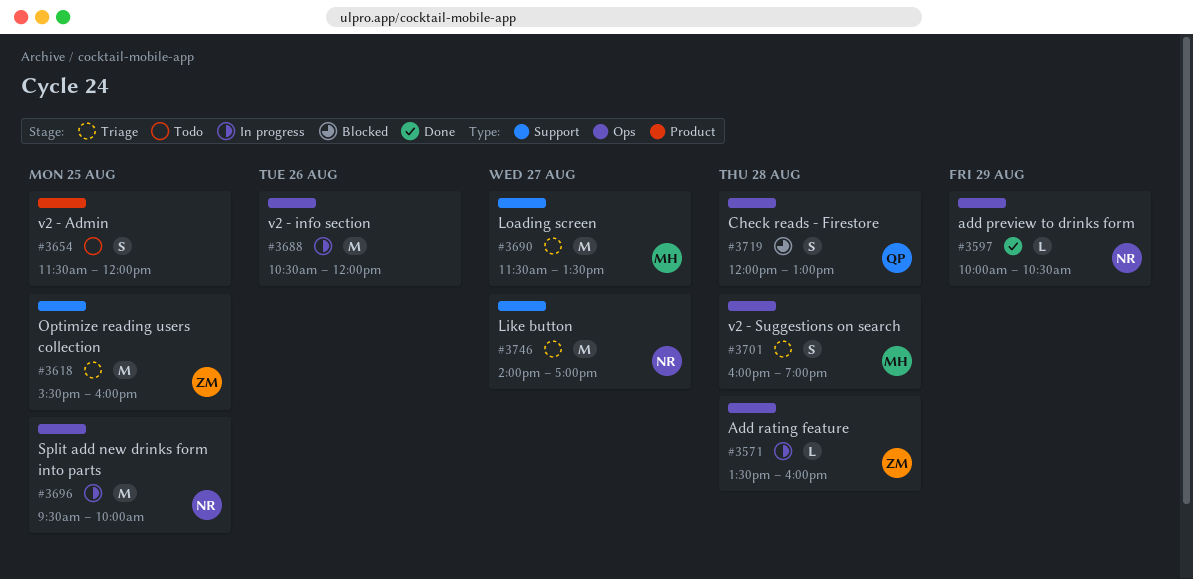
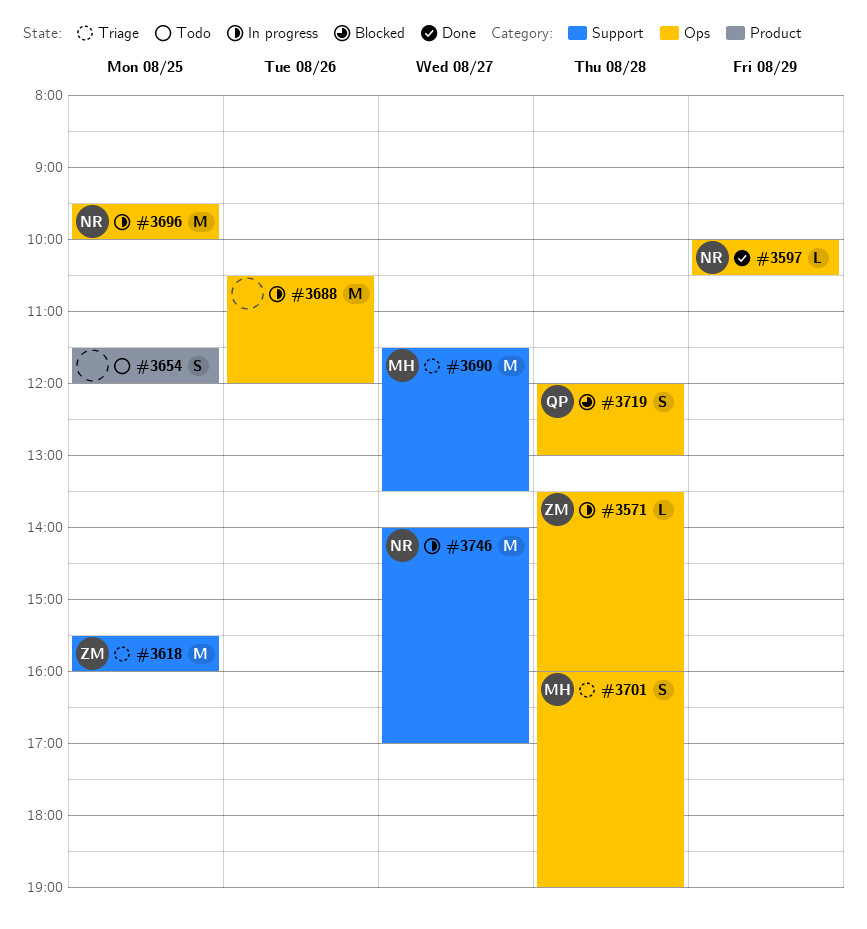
#3746, status: Triage -> In progress

